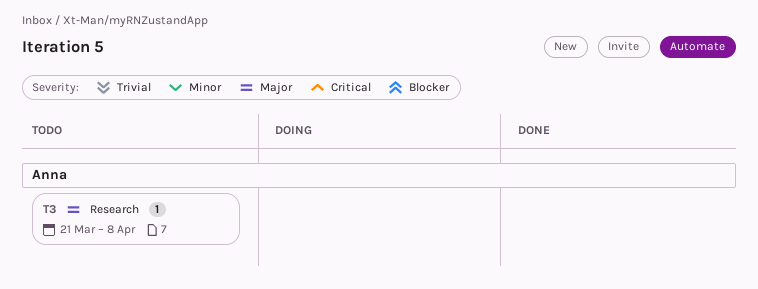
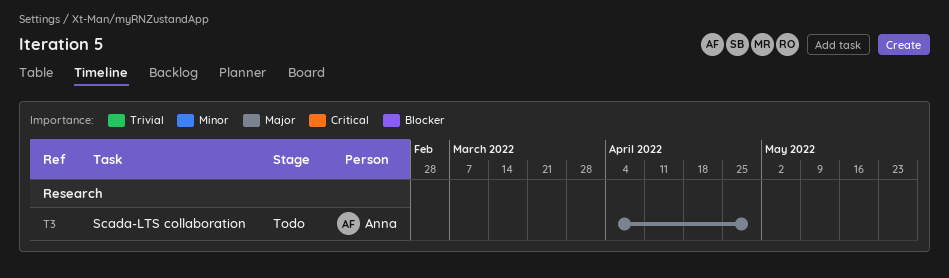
T3, start: Mar 21 -> Apr 4
T3, due: Apr 8 -> Apr 29

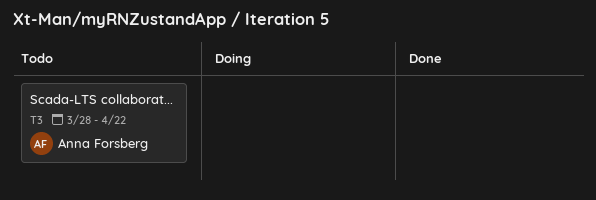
T3, start: Apr 4 -> Mar 28
T3, due: Apr 29 -> Apr 22

